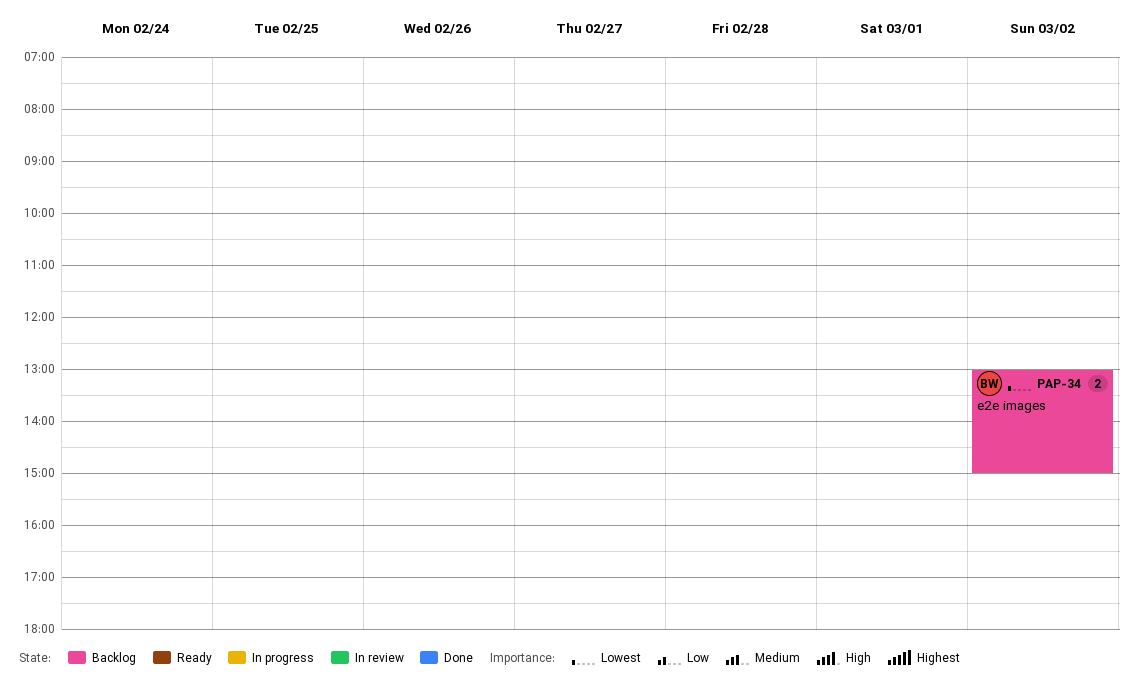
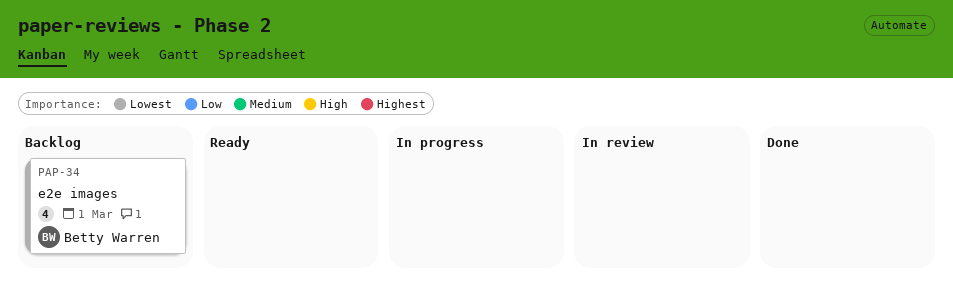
PAP-34, estimate: 2 -> 4
PAP-34, day: Mar 2 -> Mar 1

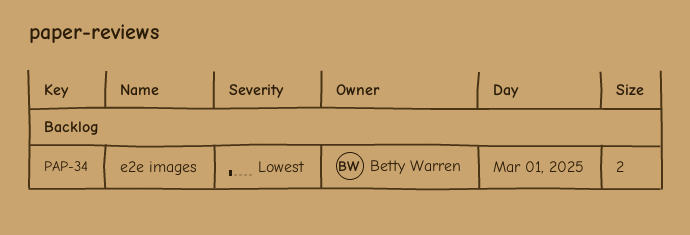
PAP-34, estimate: 4 -> 2

